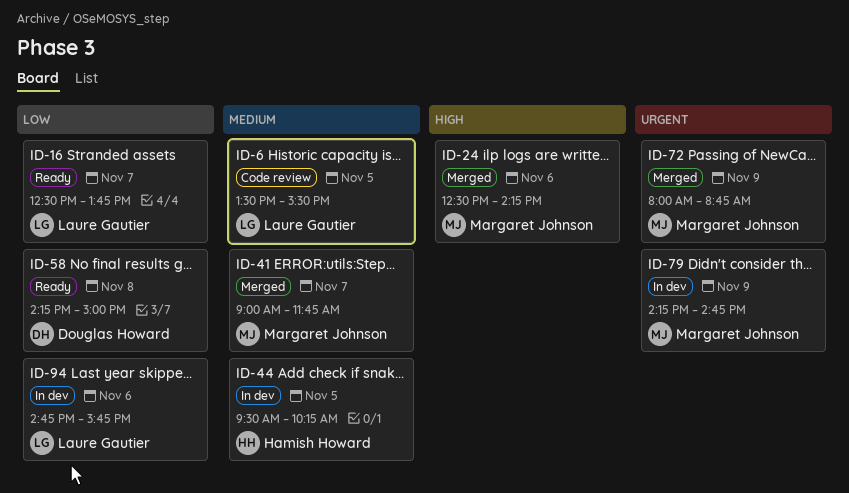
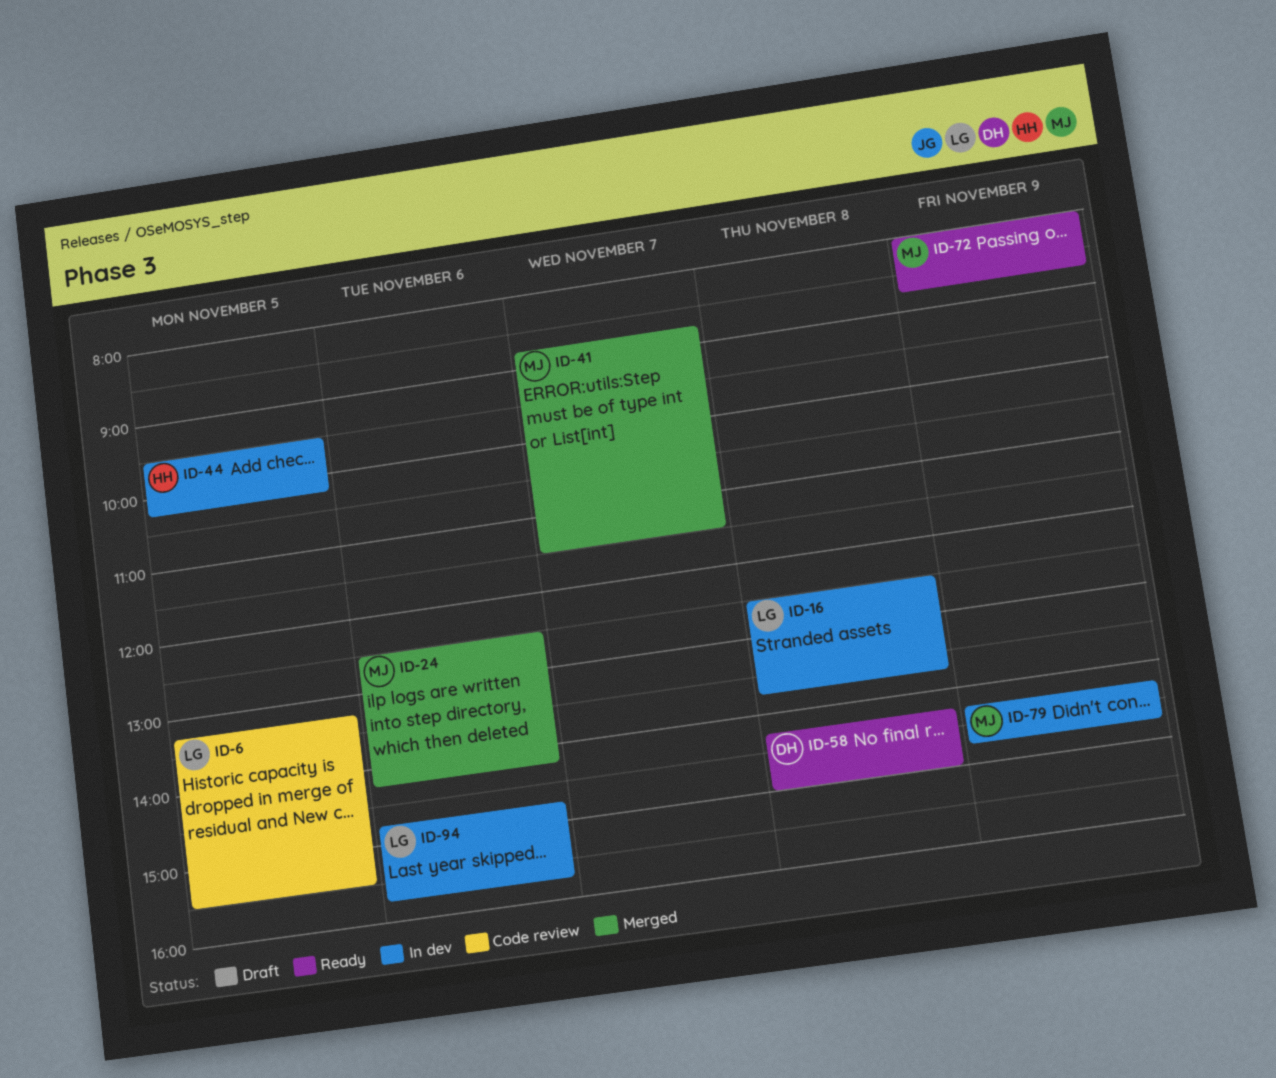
ID-6, begins: 13:30 -> 13:15
ID-16, status: Ready -> In dev
ID-16, day: Nov 7 -> Nov 8
ID-41, begins: 09:00 -> 08:45
ID-41, ends: 11:45 -> 11:30
ID-72, status: Merged -> Ready

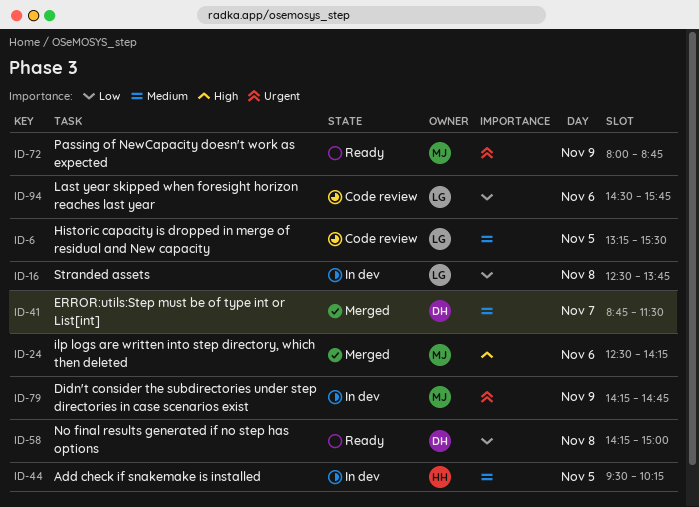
ID-41, owner: MJ -> DH
ID-94, status: In dev -> Code review
ID-94, begins: 14:45 -> 14:30

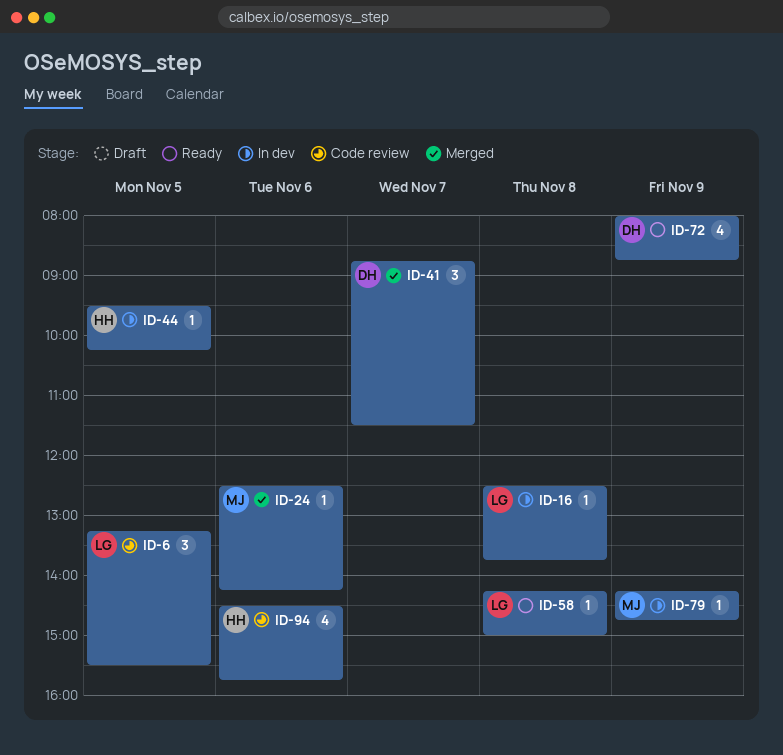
ID-58, owner: DH -> LG
ID-72, owner: MJ -> DH
ID-94, owner: LG -> HH

